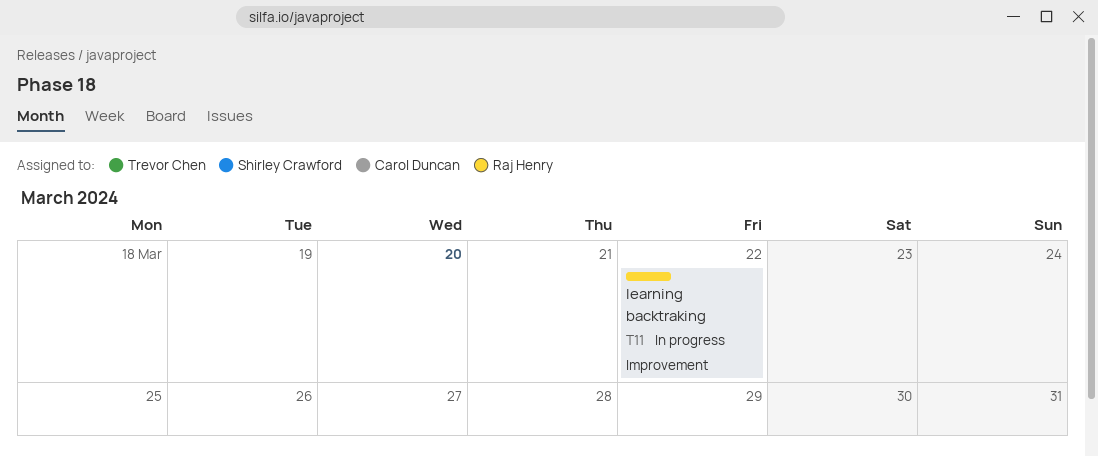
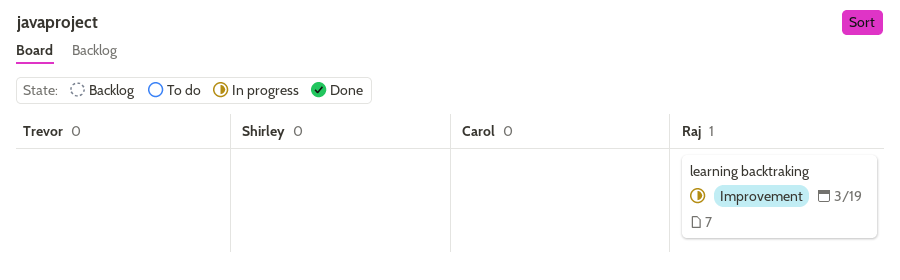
learning backtraking, due: Mar 22 -> Mar 19

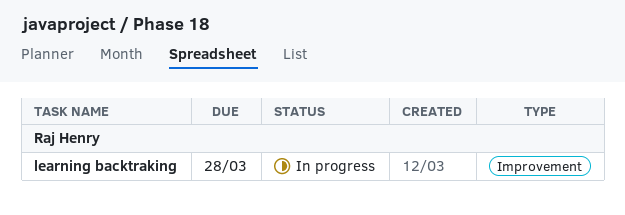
learning backtraking, due: Mar 19 -> Mar 28

